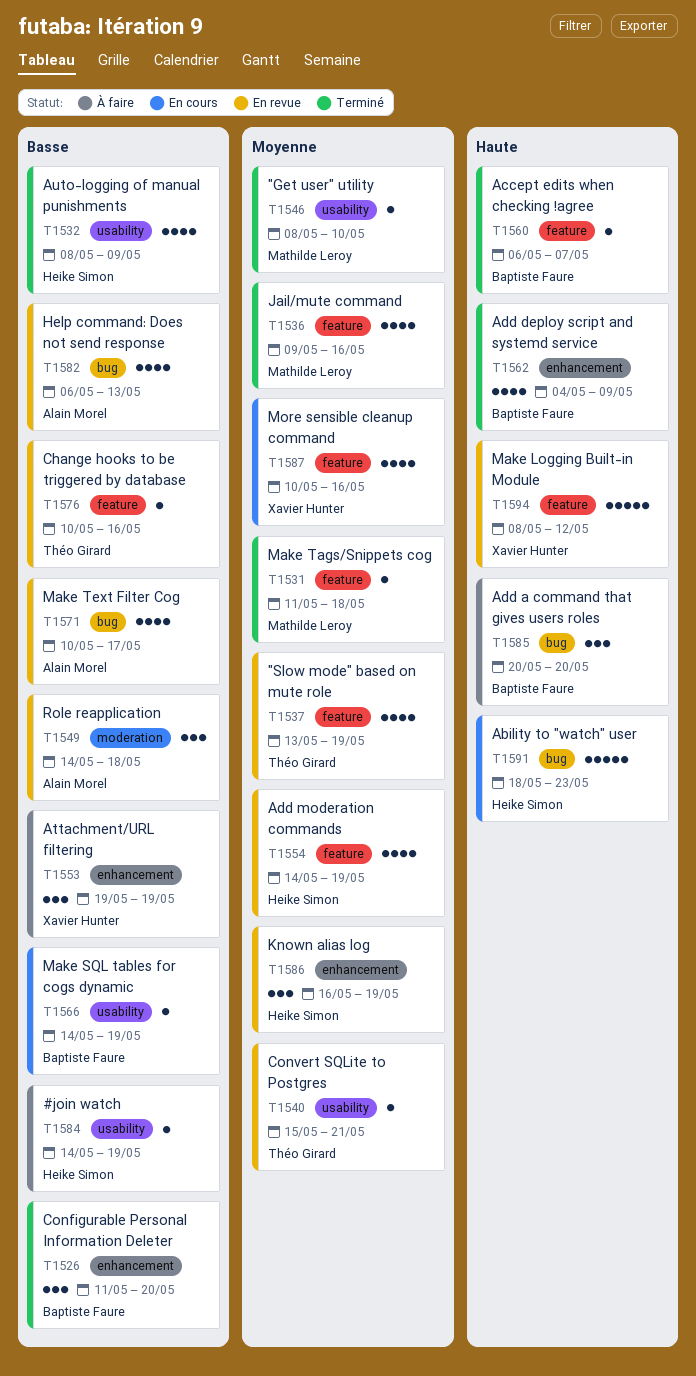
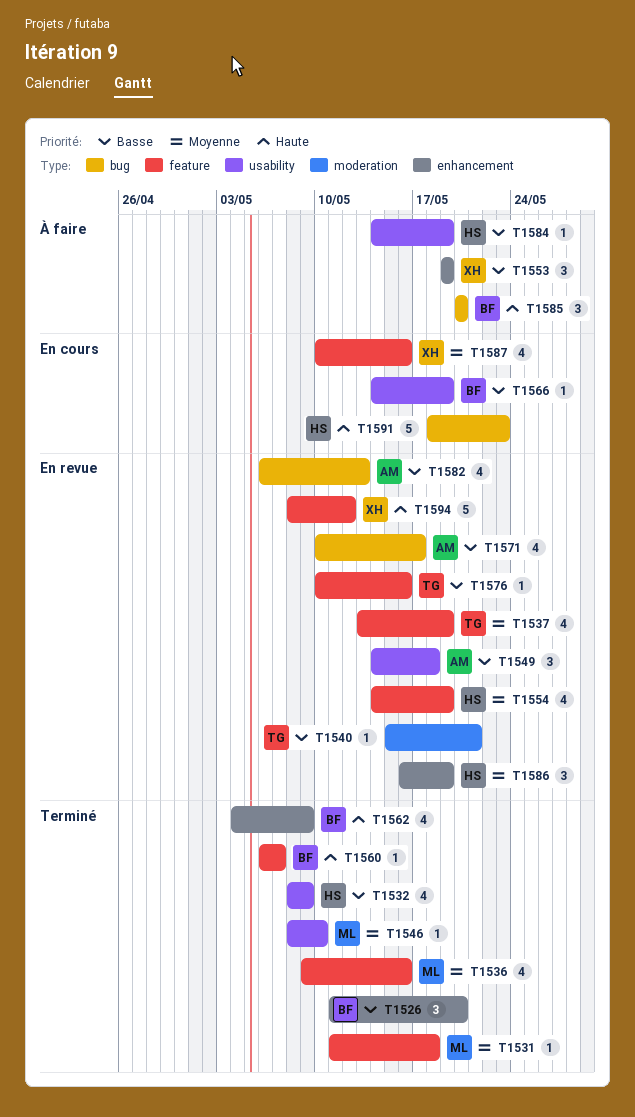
T1540, priority: Moyenne -> Basse
T1540, label: usability -> moderation
T1549, label: moderation -> usability

